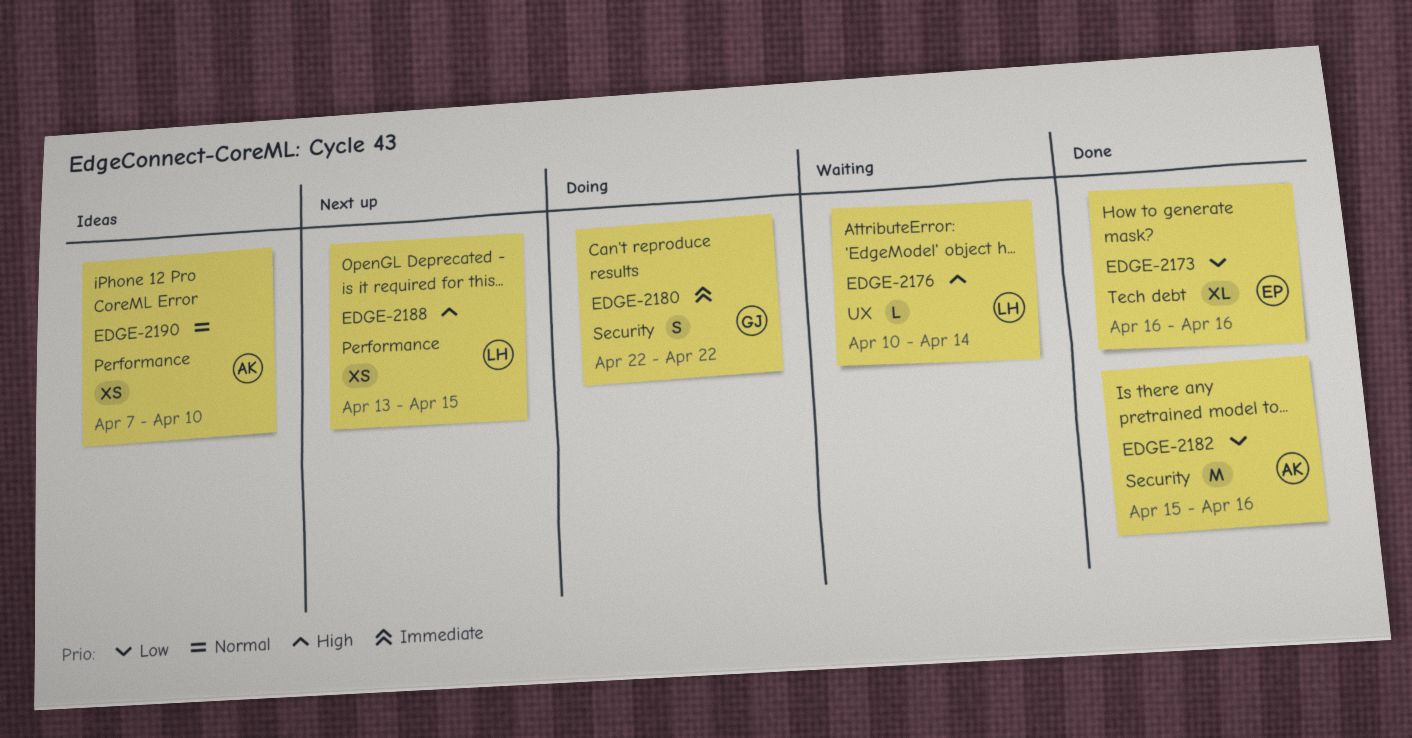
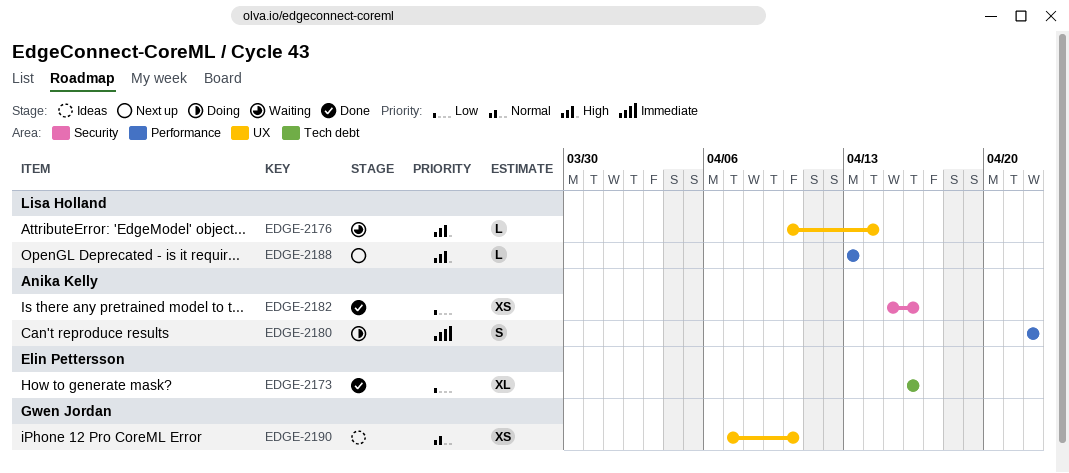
EDGE-2180, owner: Gwen Jordan -> Anika Kelly
EDGE-2180, label: Security -> Performance
EDGE-2182, estimate: M -> XS
EDGE-2188, estimate: XS -> L
EDGE-2188, due: Apr 15 -> Apr 13
EDGE-2190, owner: Anika Kelly -> Gwen Jordan
EDGE-2190, label: Performance -> UX

